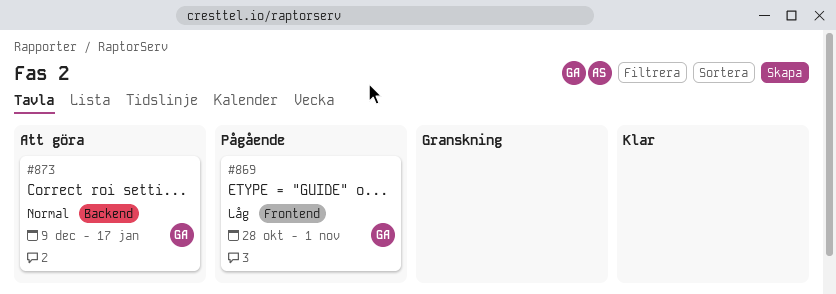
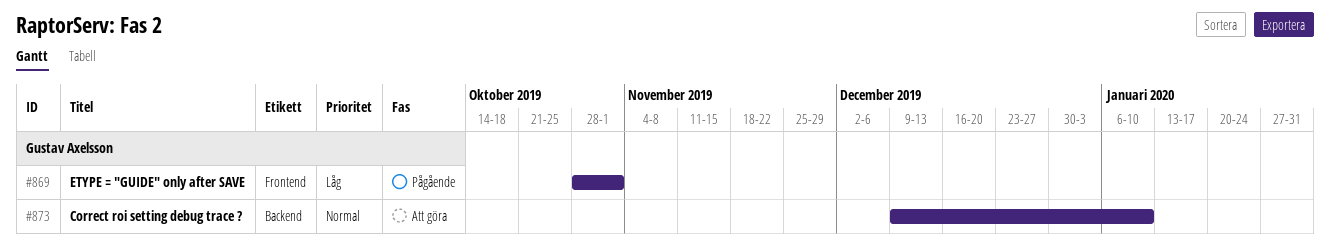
#873, due: Jan 17 -> Jan 10

